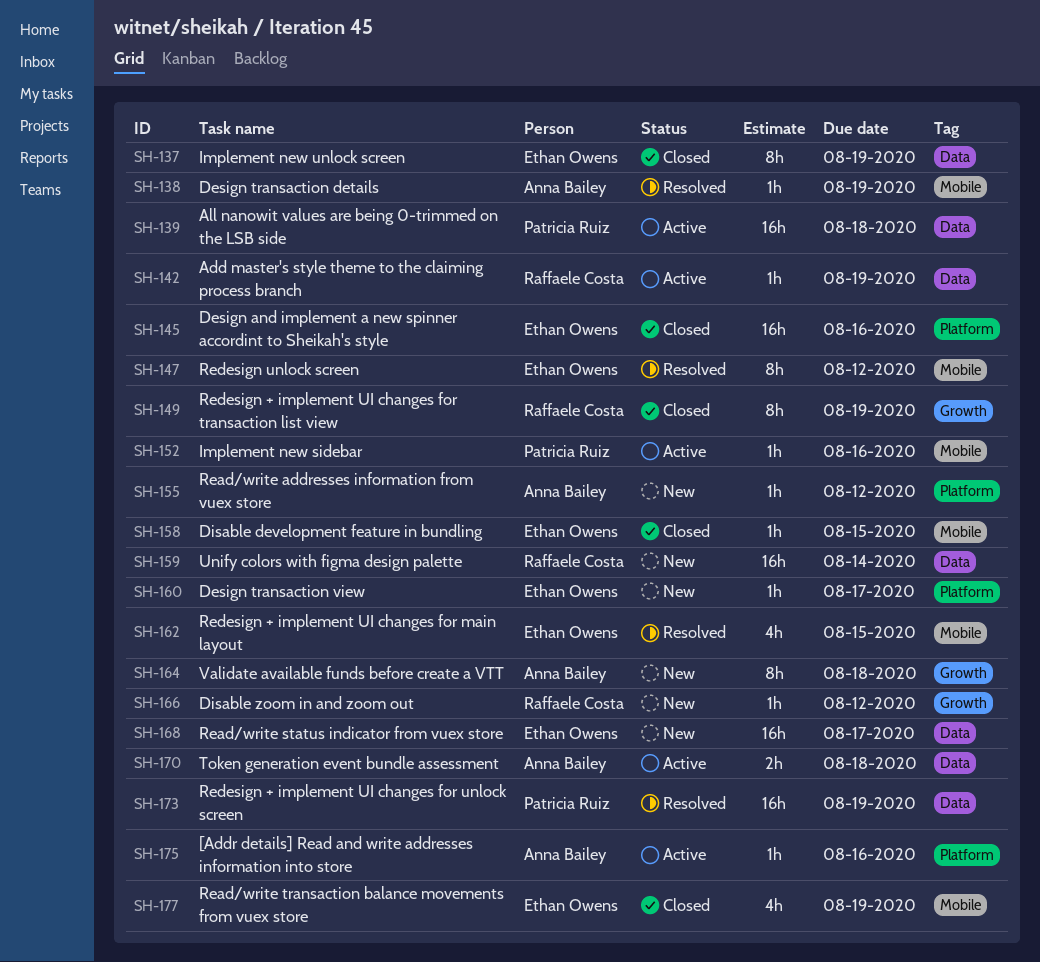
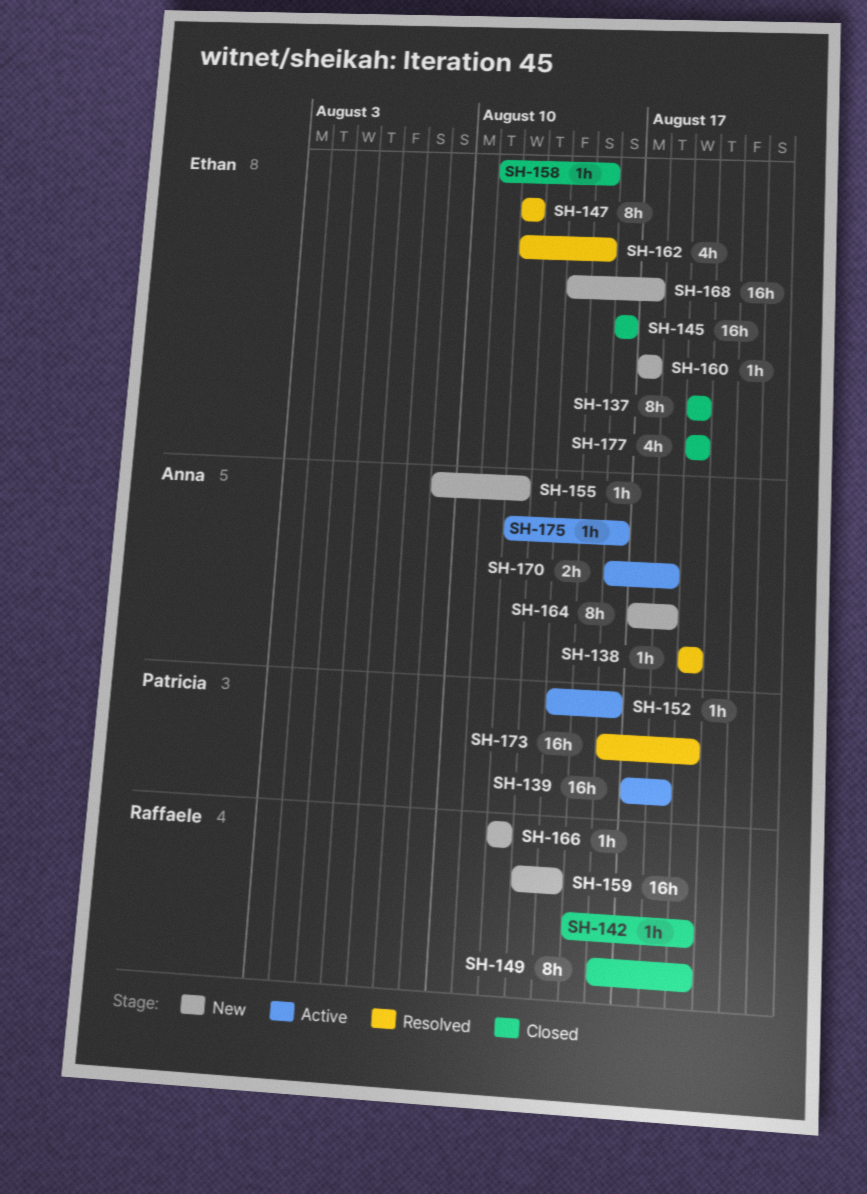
SH-142, status: Active -> Closed

